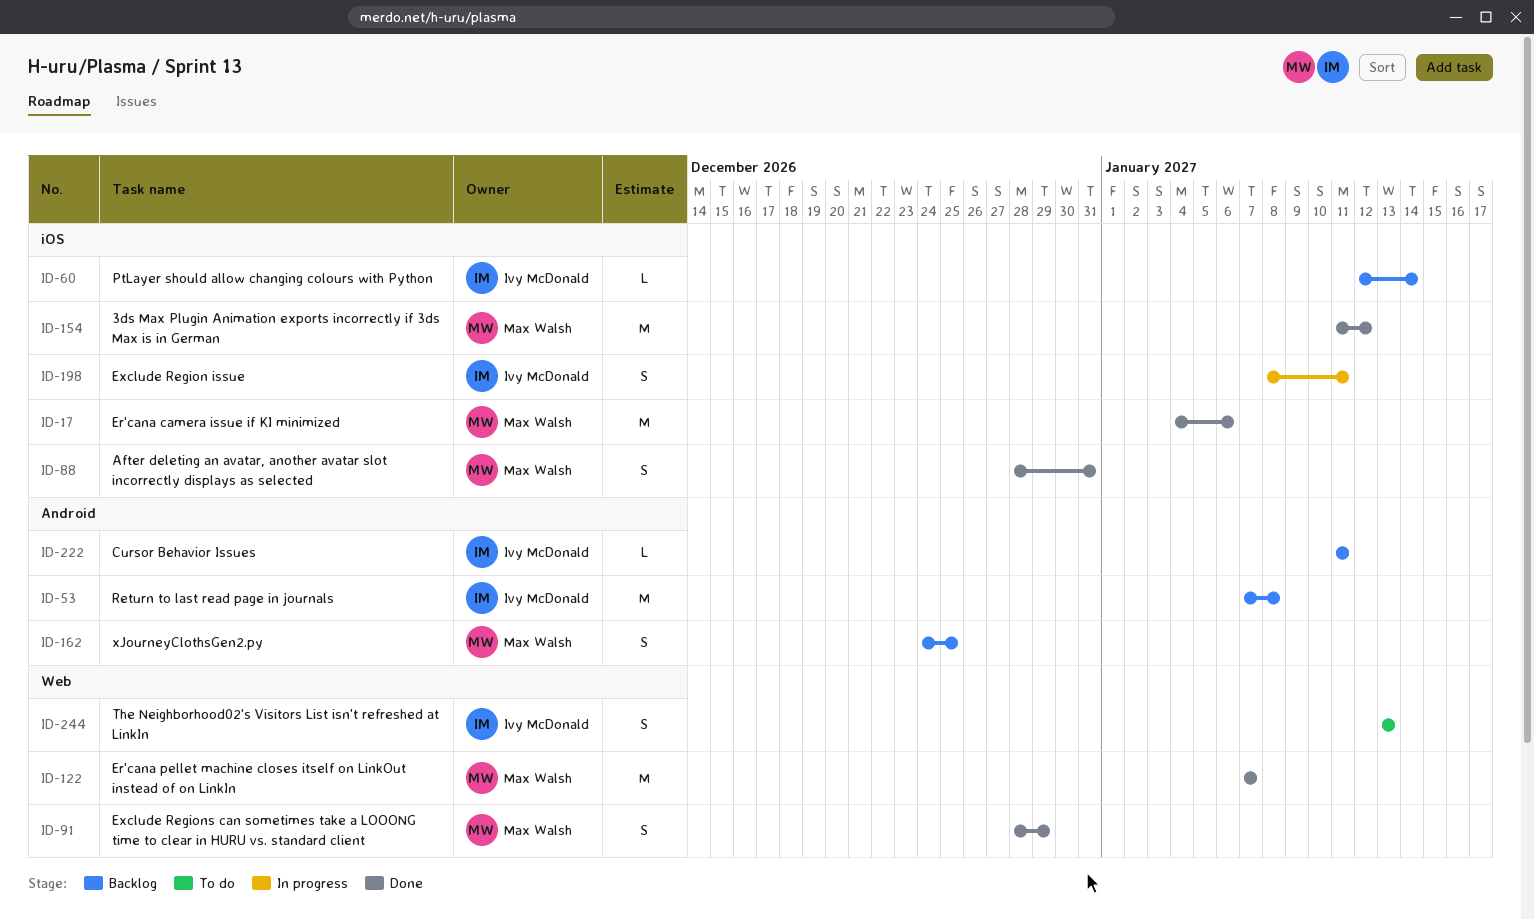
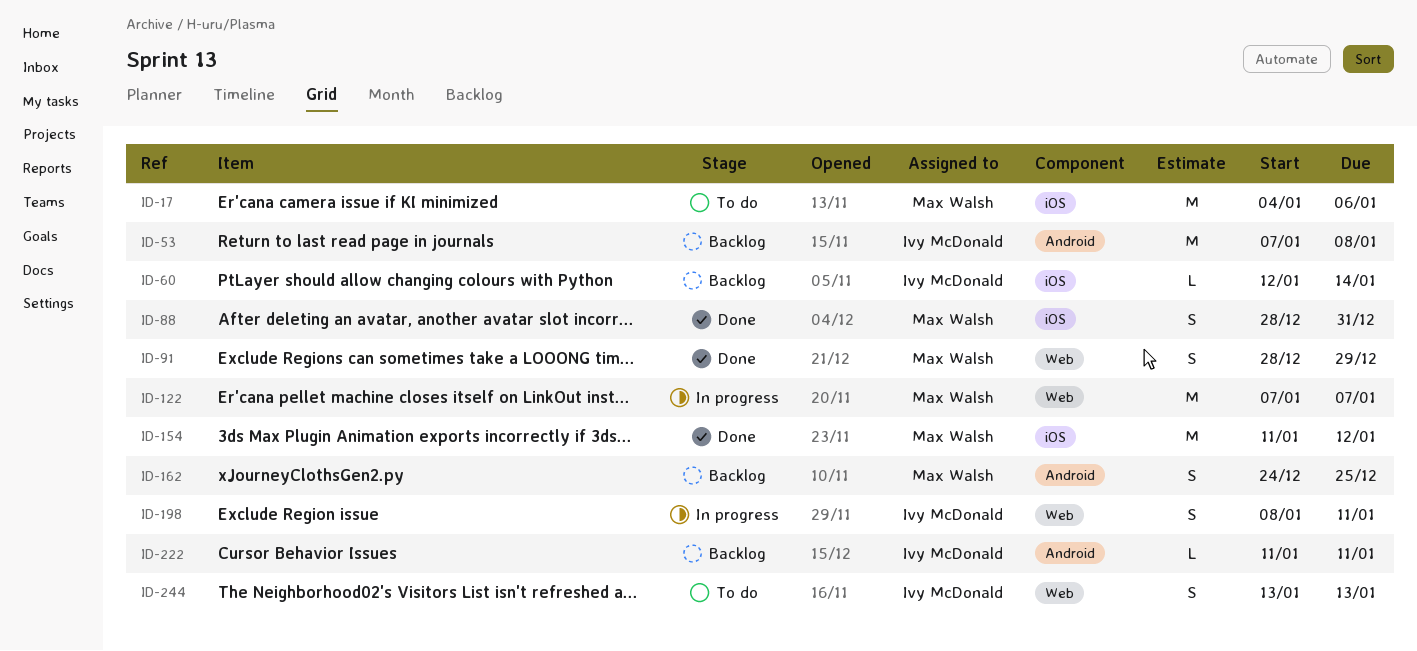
ID-17, status: Done -> To do
ID-122, status: Done -> In progress
ID-198, label: iOS -> Web

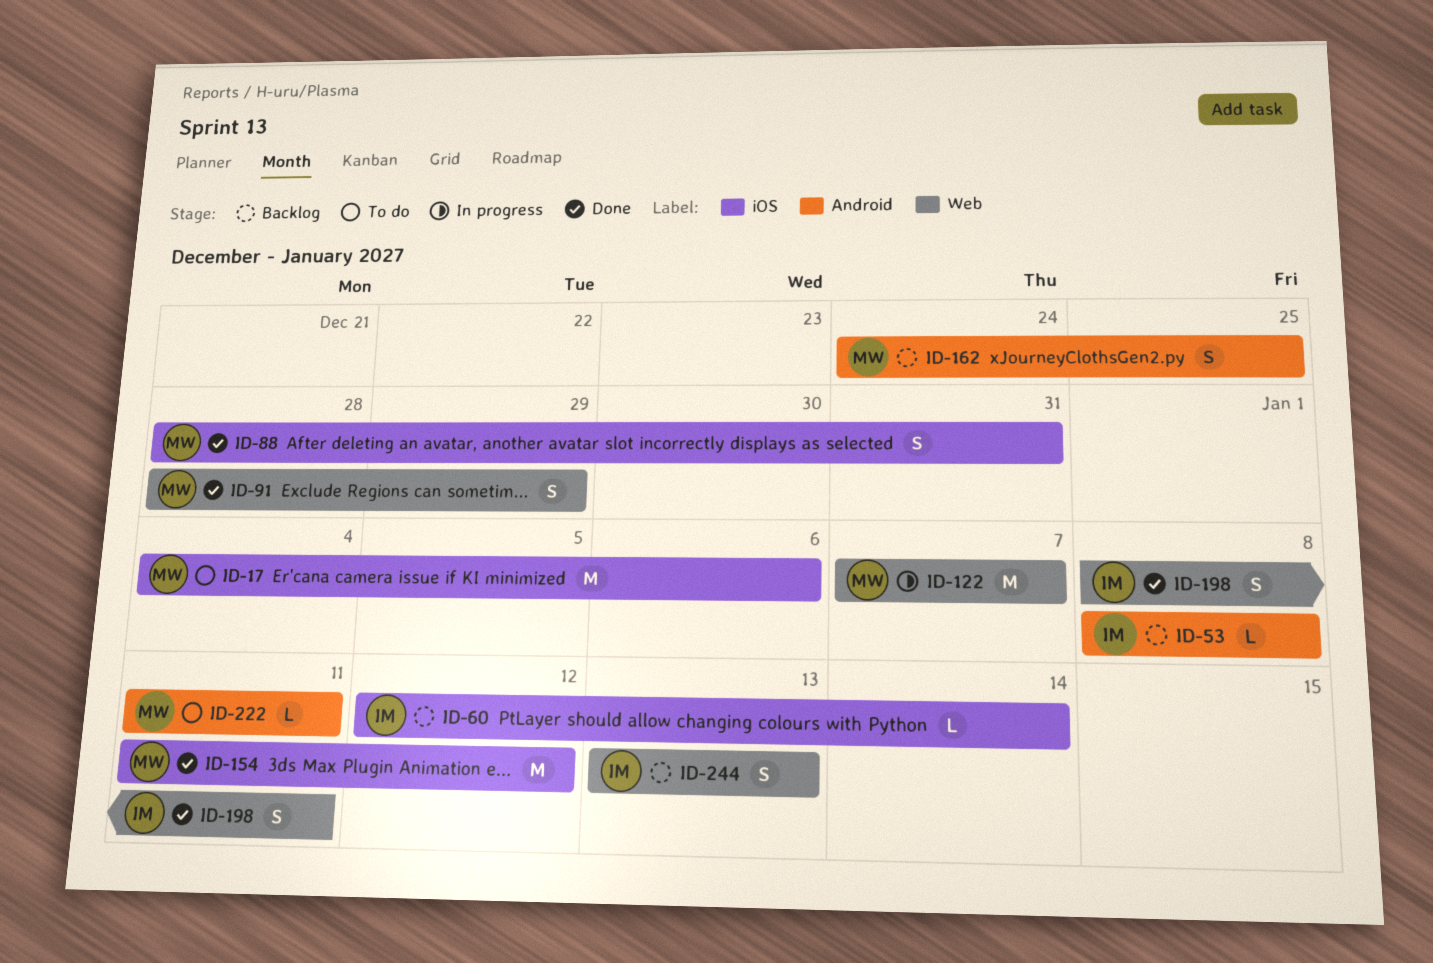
ID-53, estimate: M -> L
ID-53, start: Jan 7 -> Jan 8
ID-198, status: In progress -> Done
ID-222, status: Backlog -> To do
ID-222, owner: Ivy McDonald -> Max Walsh
ID-244, status: To do -> Backlog

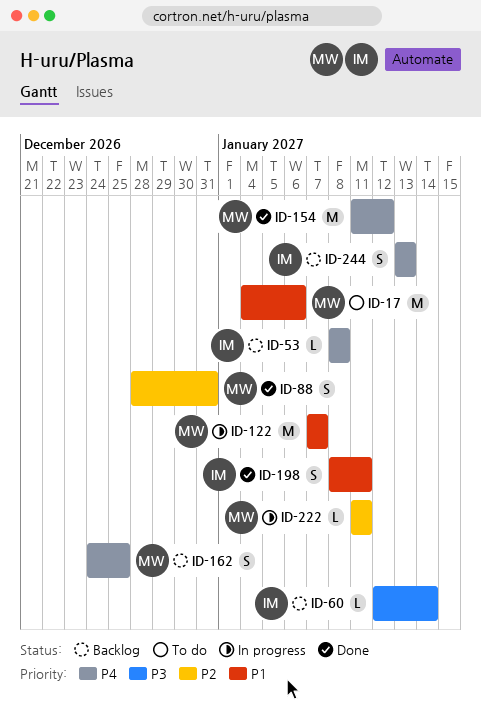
ID-91: present -> none
ID-222, status: To do -> In progress

